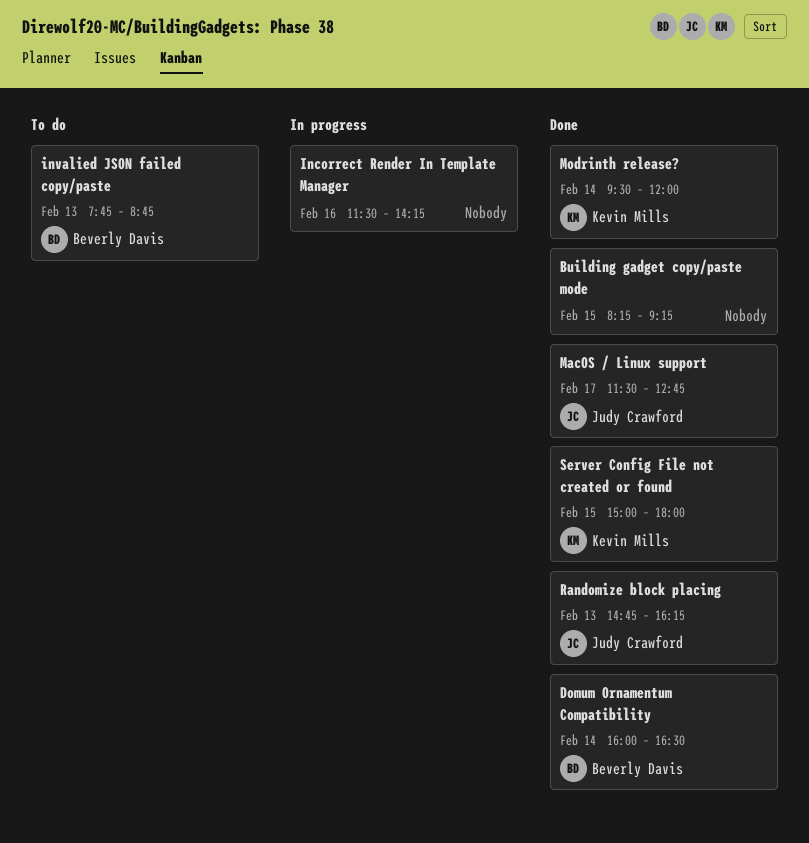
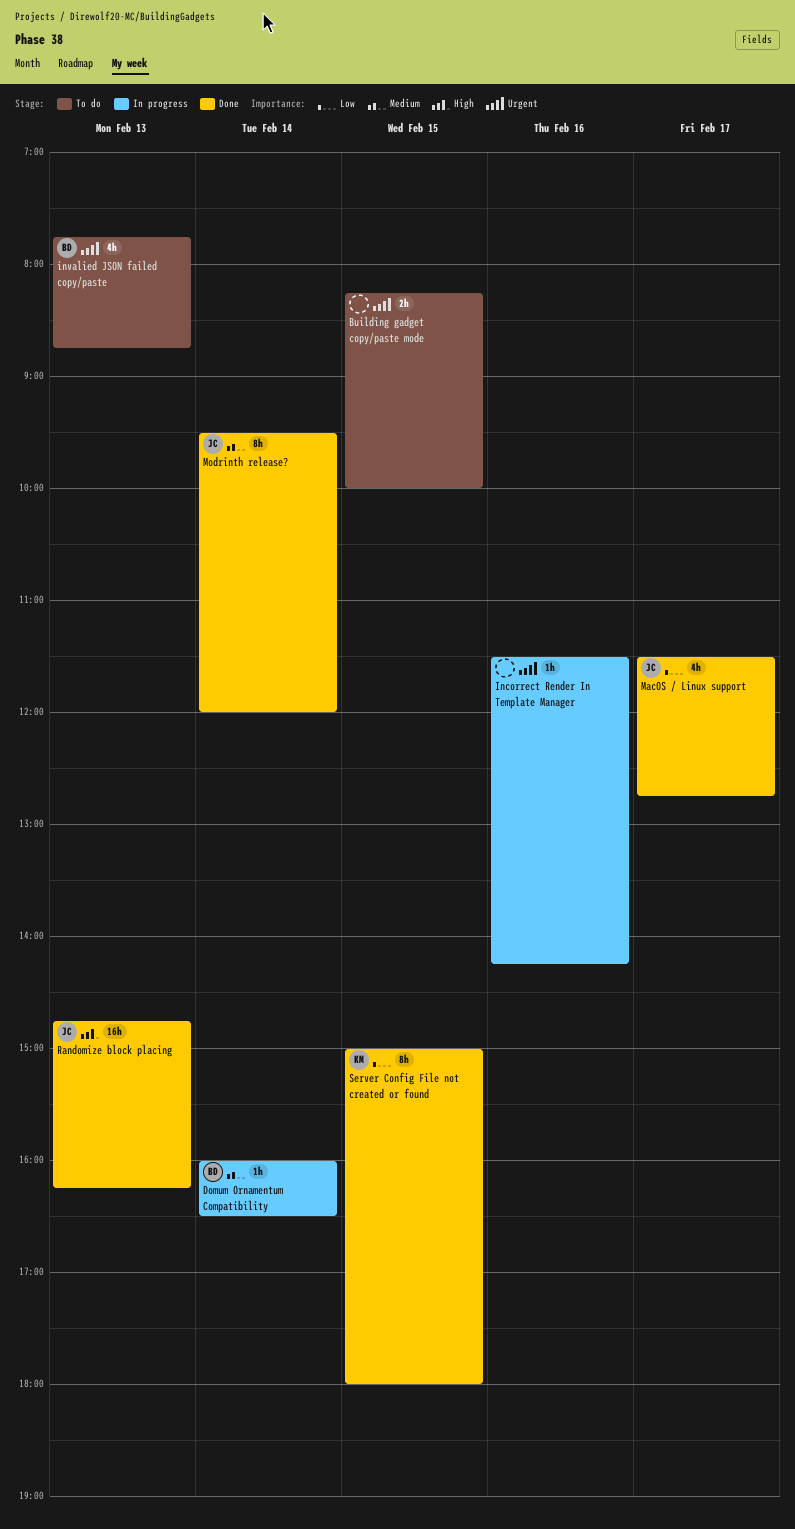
Building gadget copy/paste mode, status: Done -> To do
Building gadget copy/paste mode, ends: 09:15 -> 10:00
Domum Ornamentum Compatibility, status: Done -> In progress
Modrinth release?, owner: Kevin Mills -> Judy Crawford

